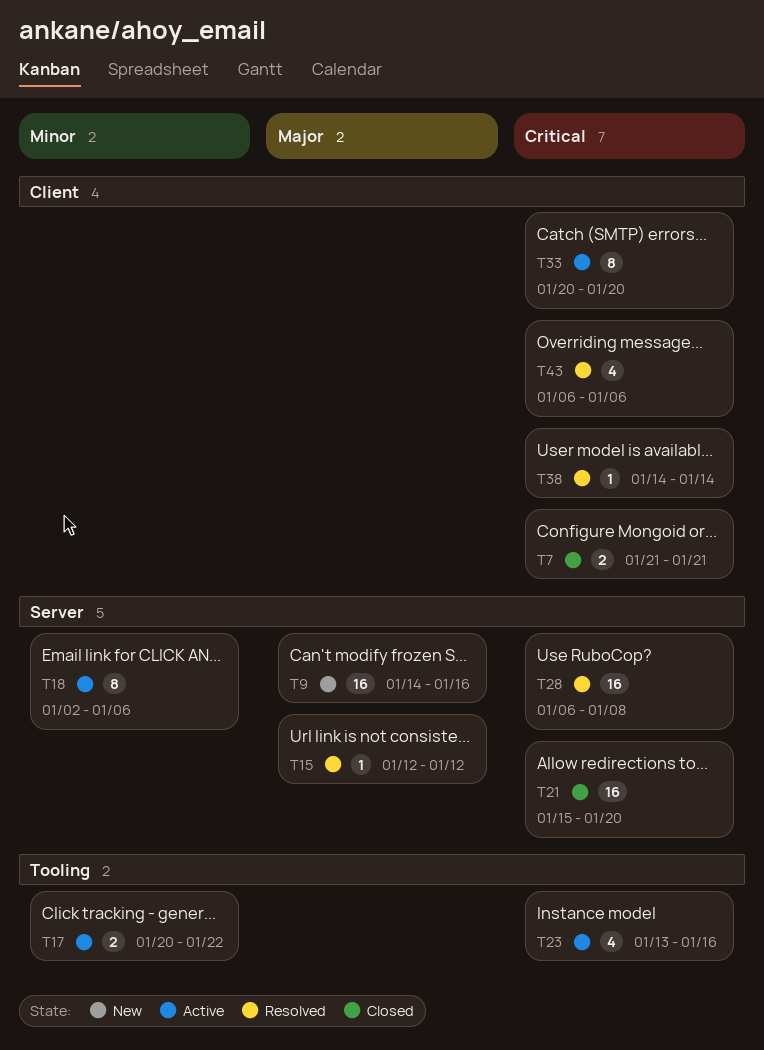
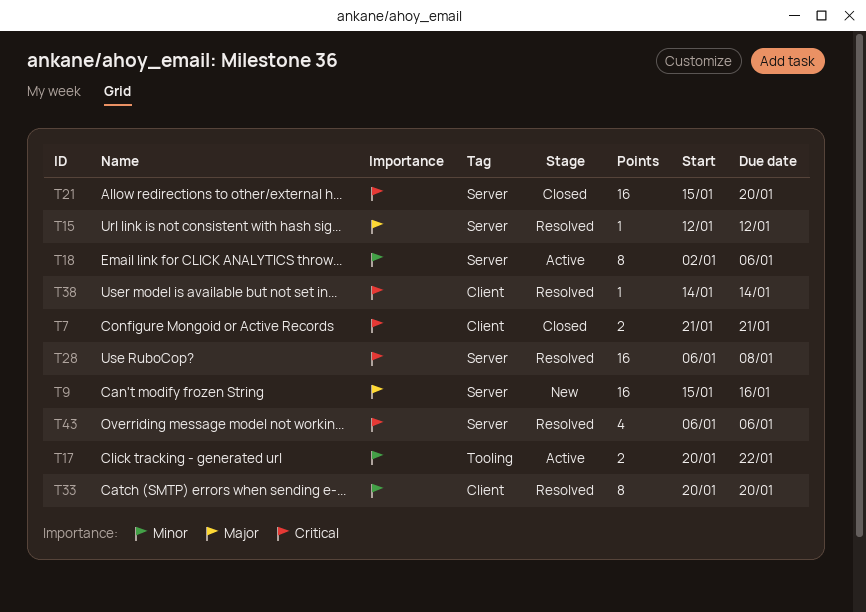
T9, start: Jan 14 -> Jan 15
T23: present -> none
T33, status: Active -> Resolved
T33, priority: Critical -> Minor
T43, label: Client -> Server

